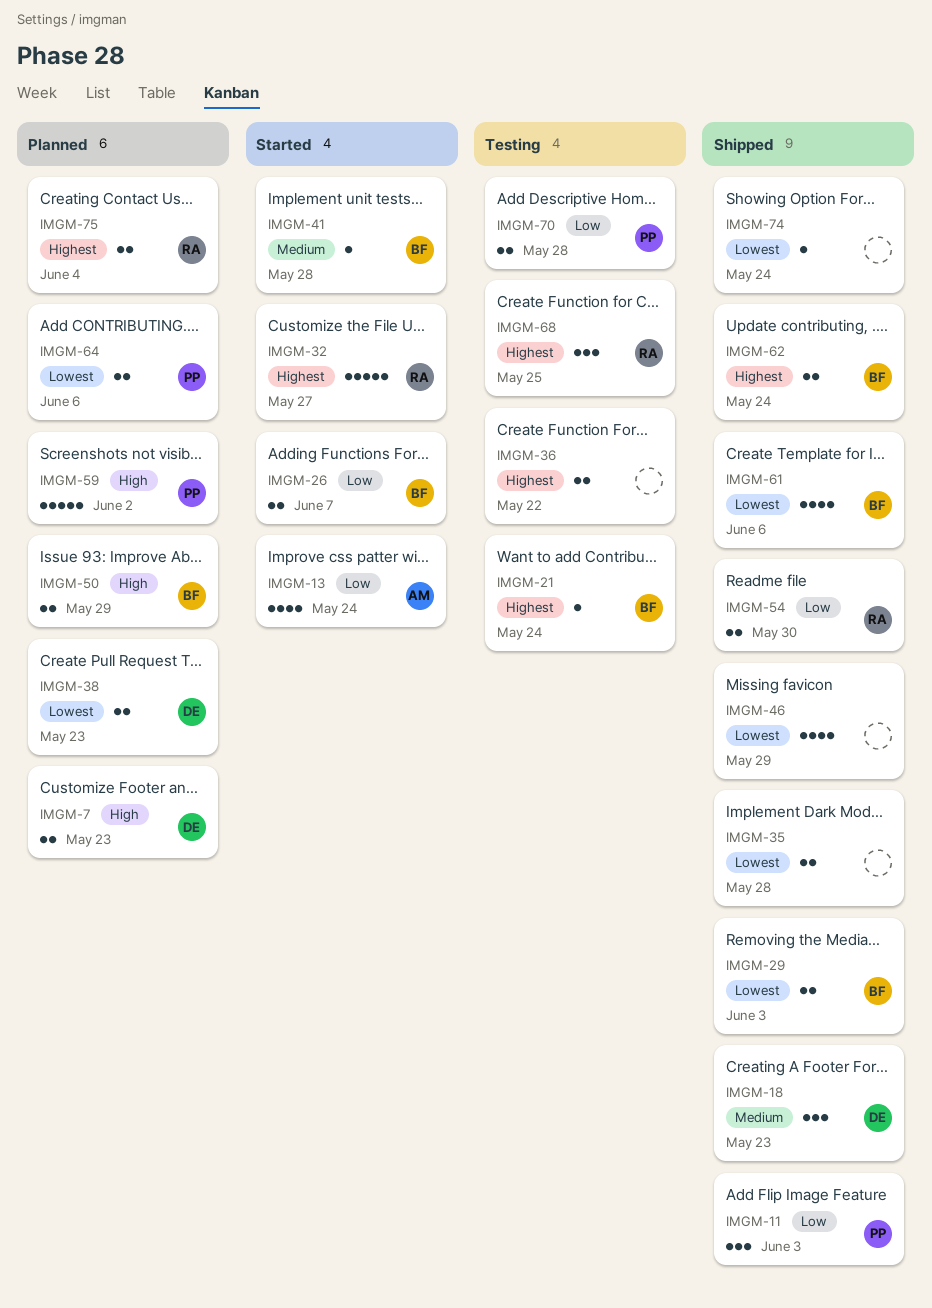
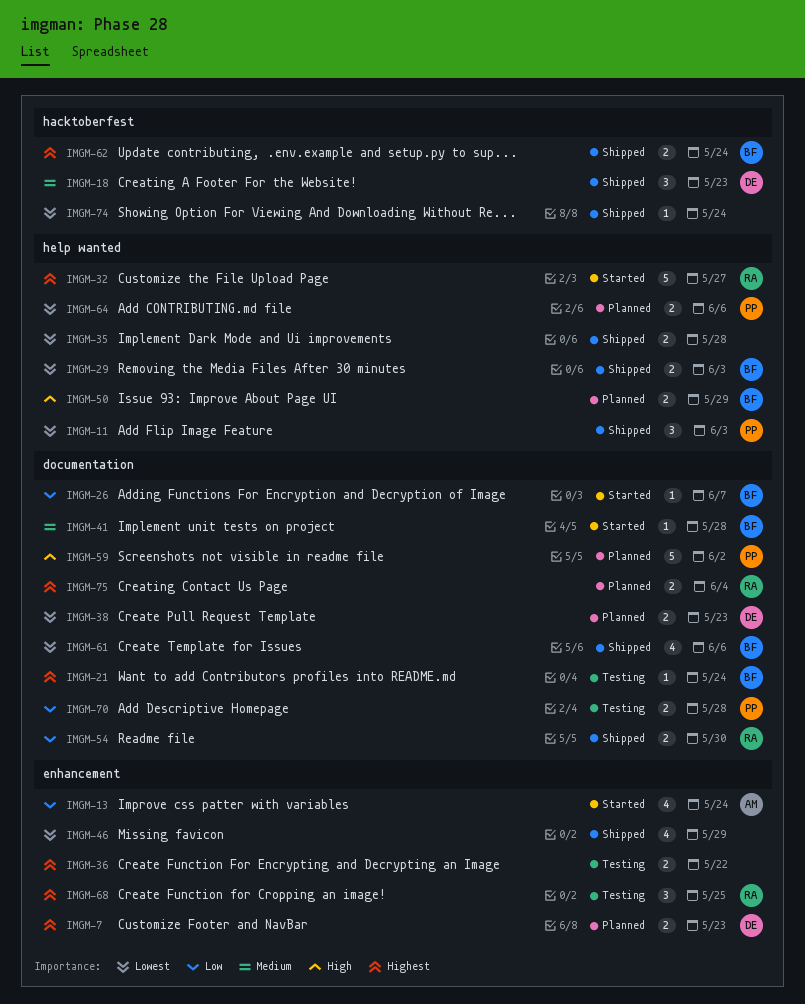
IMGM-7, priority: High -> Highest
IMGM-11, priority: Low -> Lowest
IMGM-26, estimate: 2 -> 1

